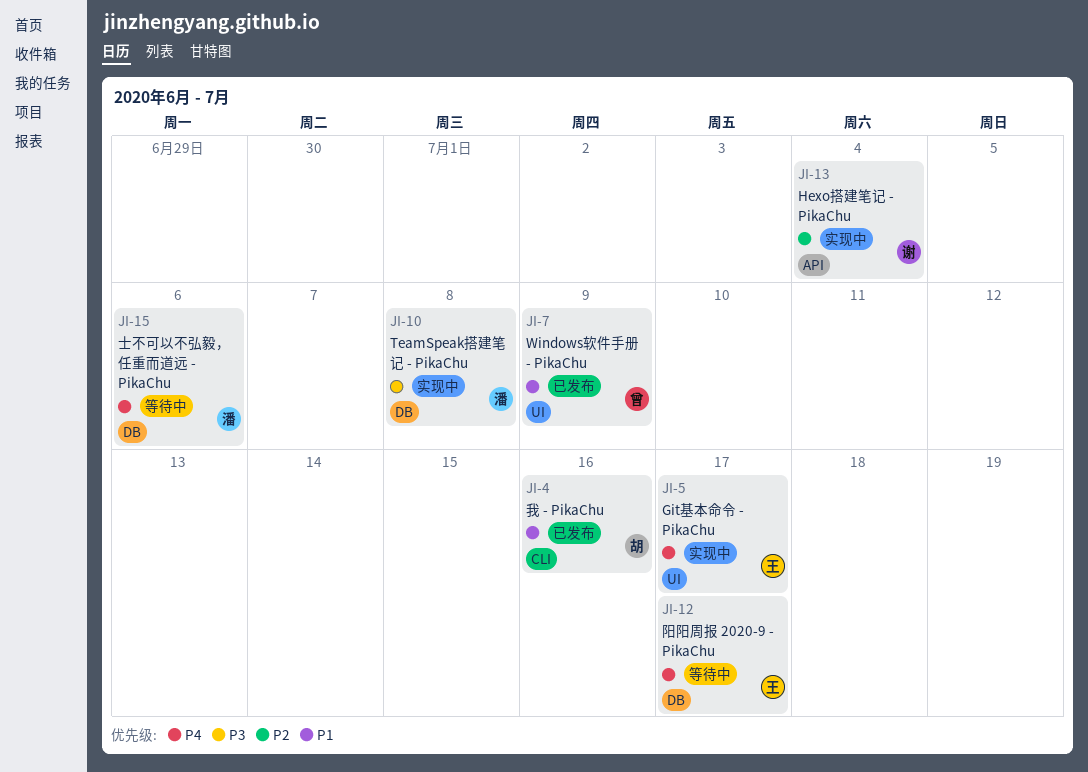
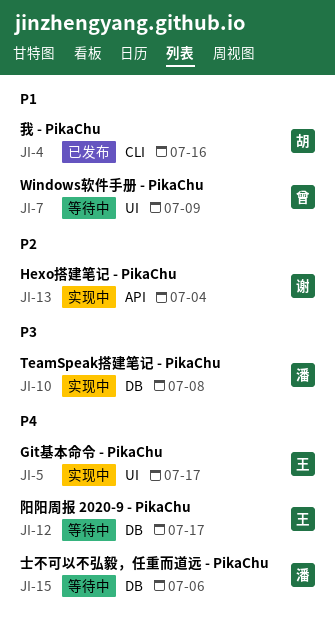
JI-7, status: 已发布 -> 等待中

